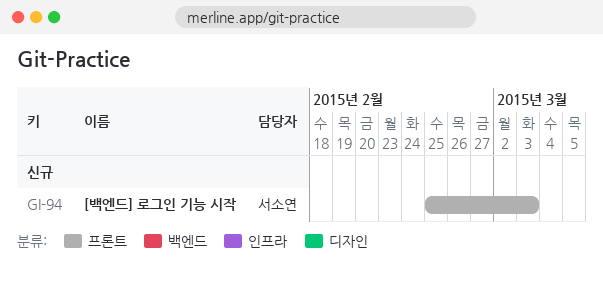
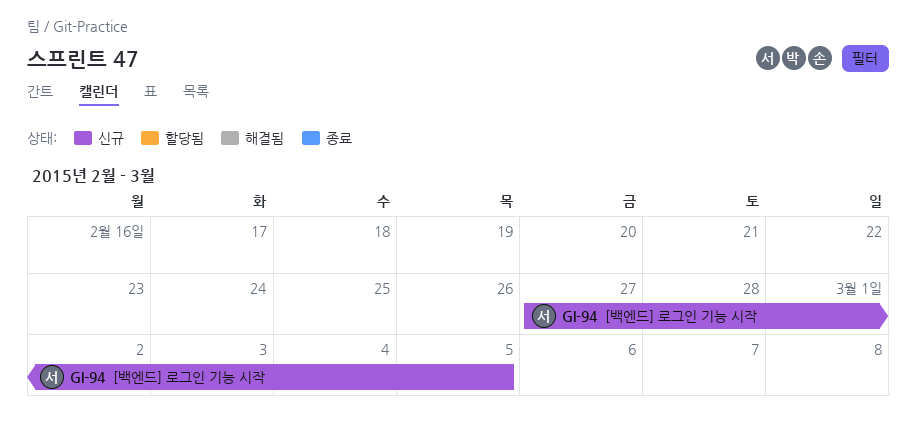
GI-94, start: Feb 25 -> Feb 27
GI-94, due: Mar 3 -> Mar 5

